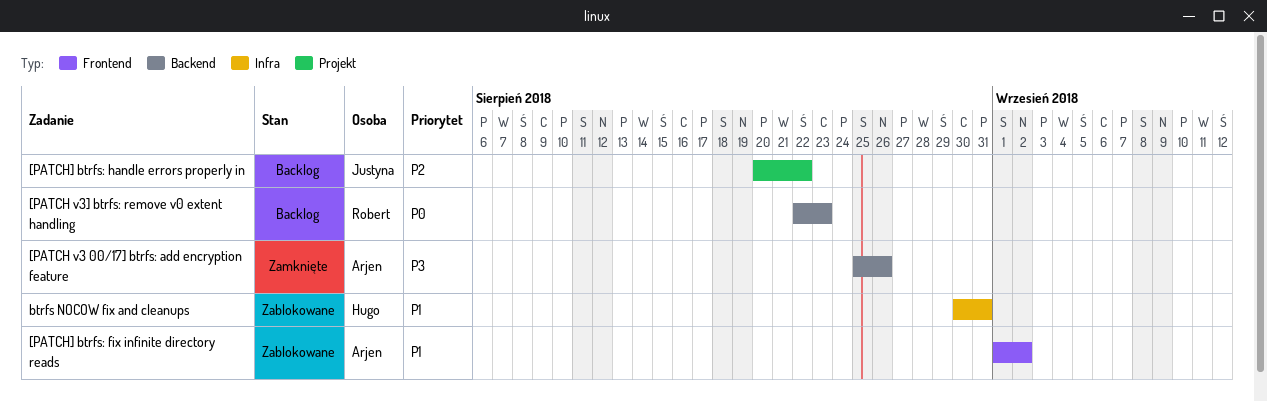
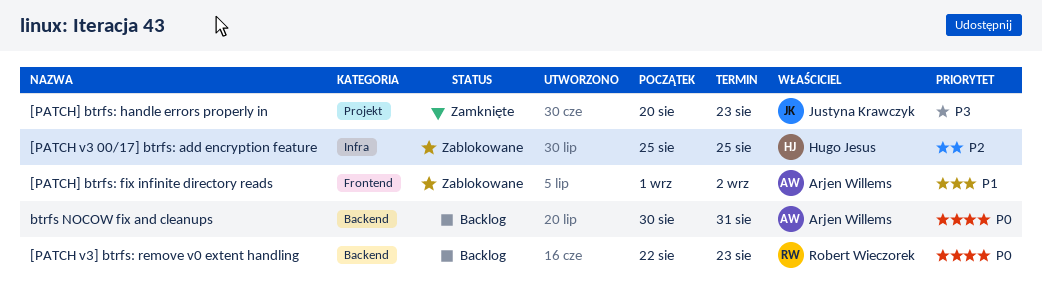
[PATCH v3 00/17] btrfs: add encryption feature, status: Zamknięte -> Zablokowane
[PATCH v3 00/17] btrfs: add encryption feature, owner: Arjen Willems -> Hugo Jesus
[PATCH v3 00/17] btrfs: add encryption feature, priority: P3 -> P2
[PATCH v3 00/17] btrfs: add encryption feature, label: Backend -> Infra
[PATCH v3 00/17] btrfs: add encryption feature, due: Aug 26 -> Aug 25
[PATCH] btrfs: handle errors properly in, status: Backlog -> Zamknięte
[PATCH] btrfs: handle errors properly in, priority: P2 -> P3
[PATCH] btrfs: handle errors properly in, due: Aug 22 -> Aug 23
btrfs NOCOW fix and cleanups, status: Zablokowane -> Backlog
btrfs NOCOW fix and cleanups, owner: Hugo Jesus -> Arjen Willems
btrfs NOCOW fix and cleanups, priority: P1 -> P0
btrfs NOCOW fix and cleanups, label: Infra -> Backend

